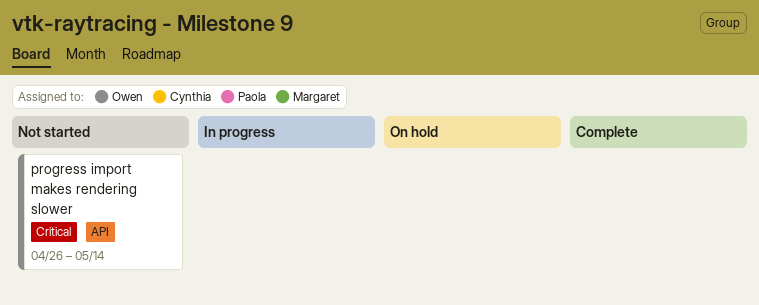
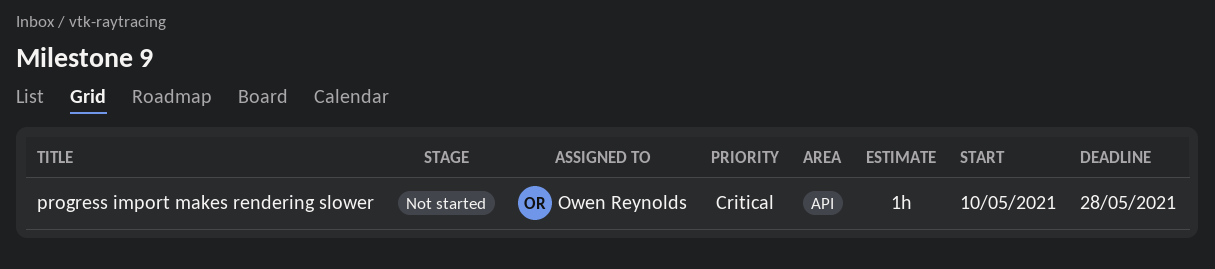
progress import makes rendering slower, start: Apr 26 -> May 10
progress import makes rendering slower, due: May 14 -> May 28

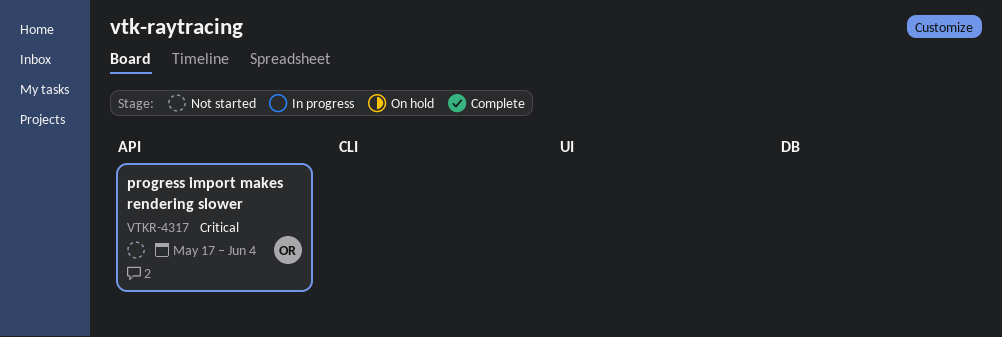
progress import makes rendering slower, start: May 10 -> May 17
progress import makes rendering slower, due: May 28 -> Jun 4

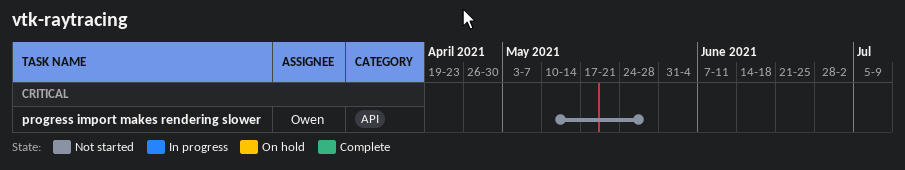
progress import makes rendering slower, start: May 17 -> May 10
progress import makes rendering slower, due: Jun 4 -> May 28

